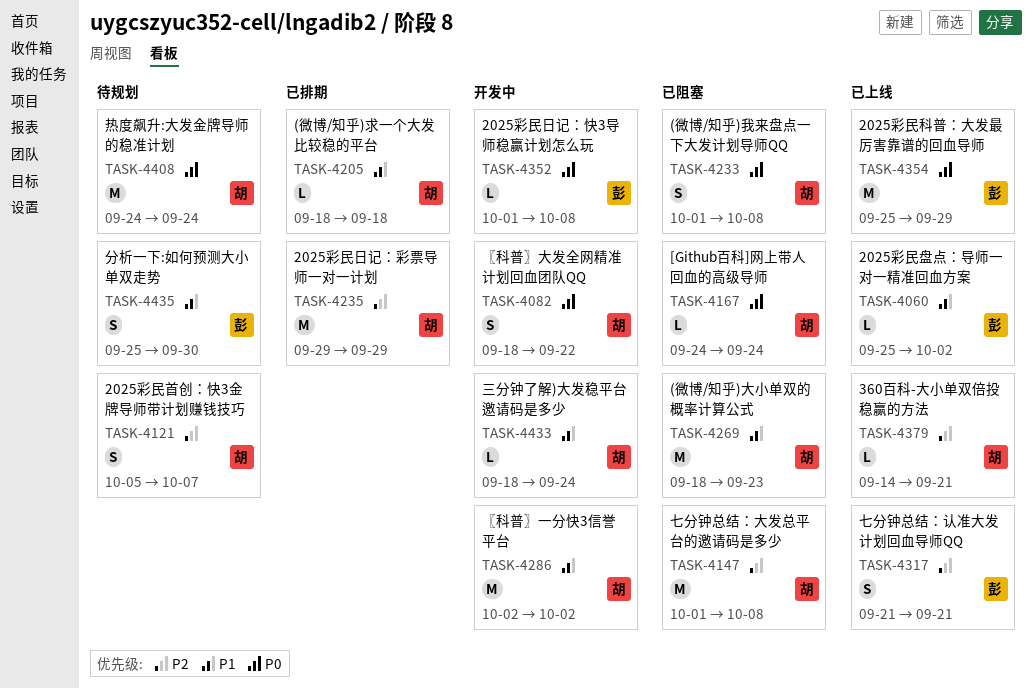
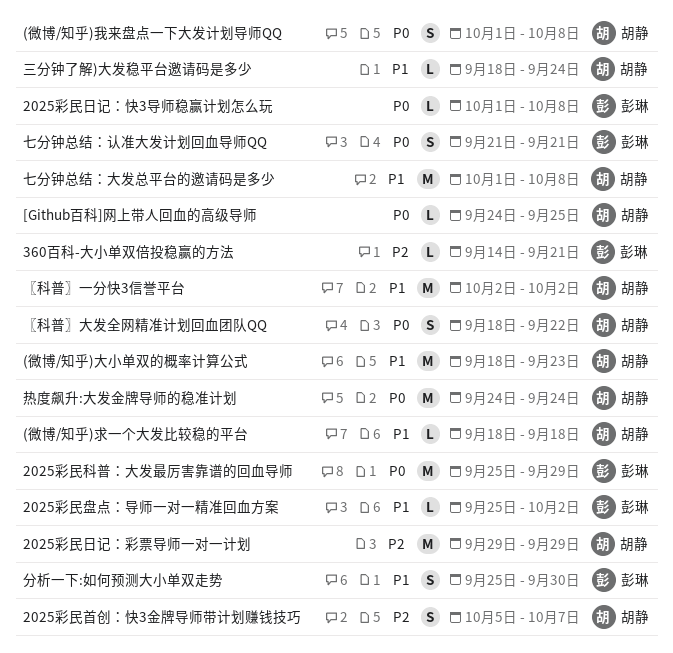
360百科-大小单双倍投稳赢的方法, owner: 胡静 -> 彭琳
[Github百科]网上带人回血的高级导师, due: Sep 24 -> Sep 25
七分钟总结：大发总平台的邀请码是多少, priority: P2 -> P1
七分钟总结：认准大发计划回血导师QQ, priority: P2 -> P0

